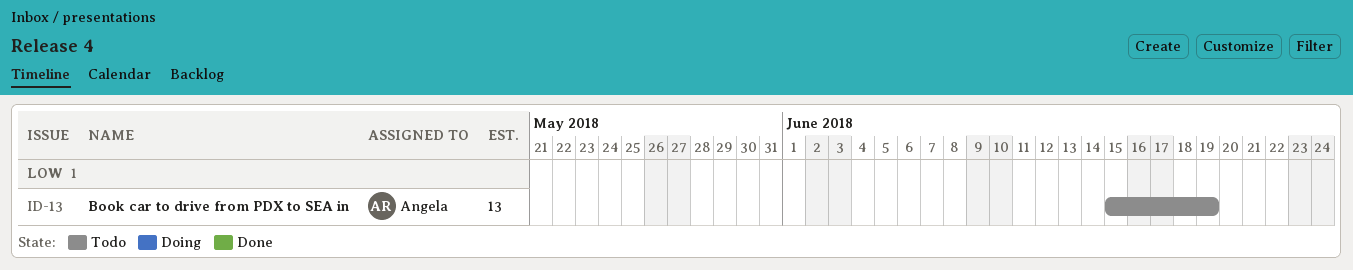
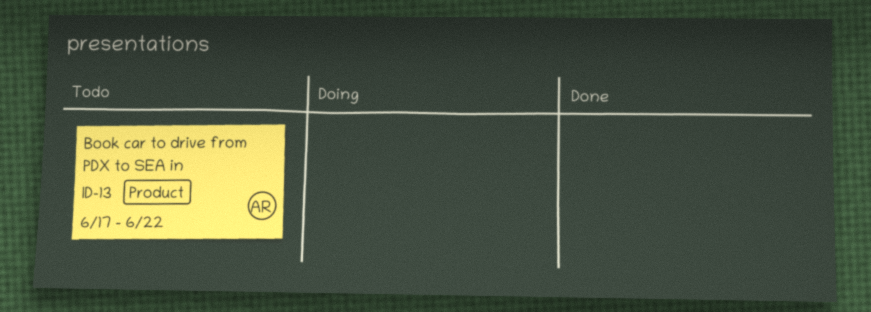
ID-13, start: Jun 15 -> Jun 17
ID-13, due: Jun 19 -> Jun 22

